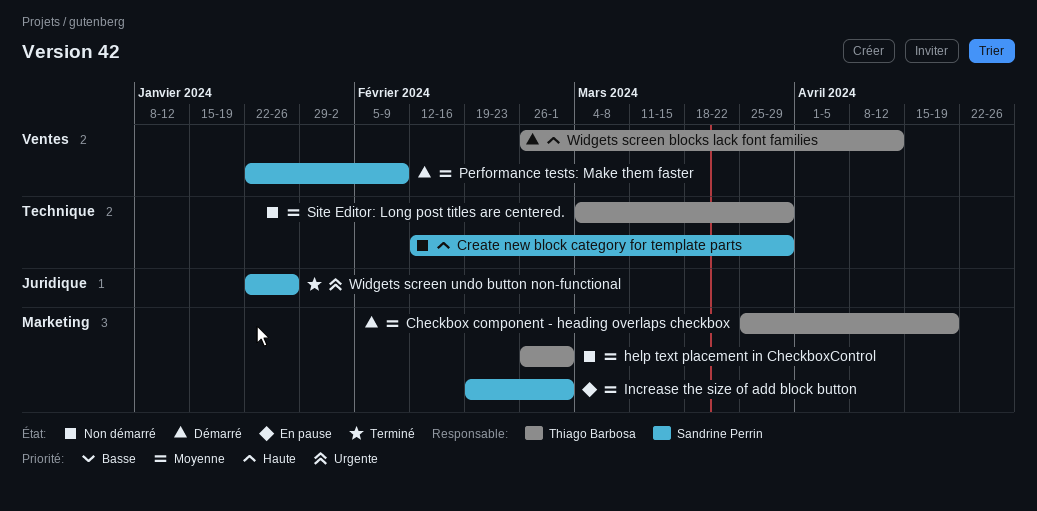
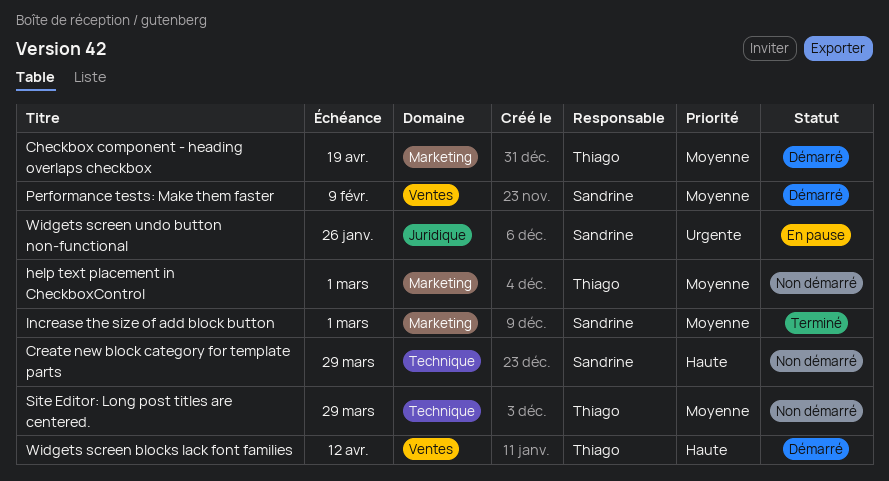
Increase the size of add block button, status: En pause -> Terminé
Widgets screen undo button non-functional, status: Terminé -> En pause

